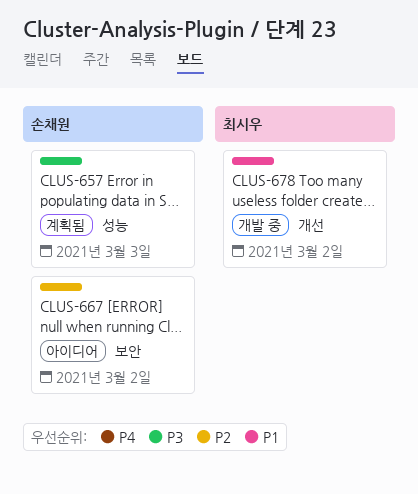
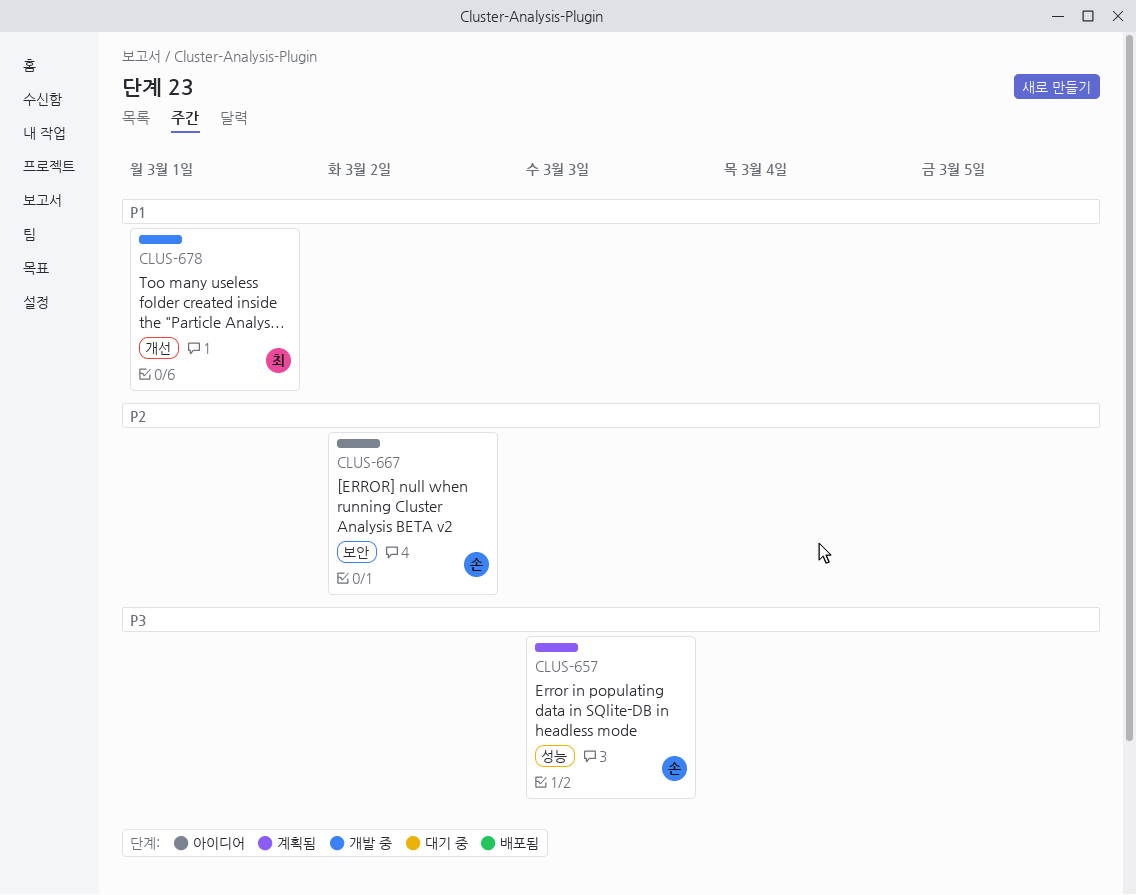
CLUS-678, due: Mar 2 -> Mar 1

